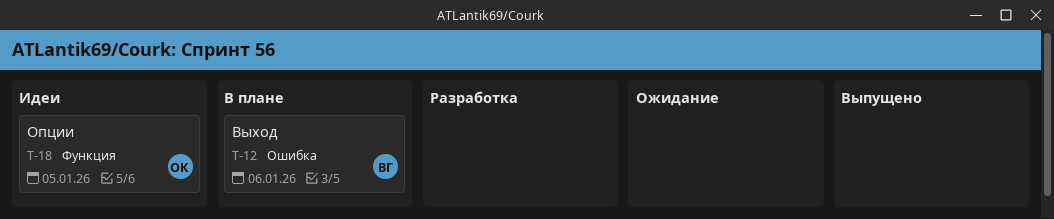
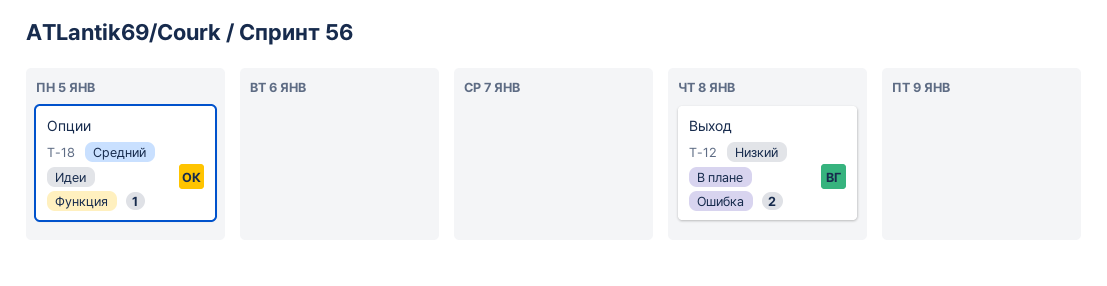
T-12, due: Jan 6 -> Jan 8

